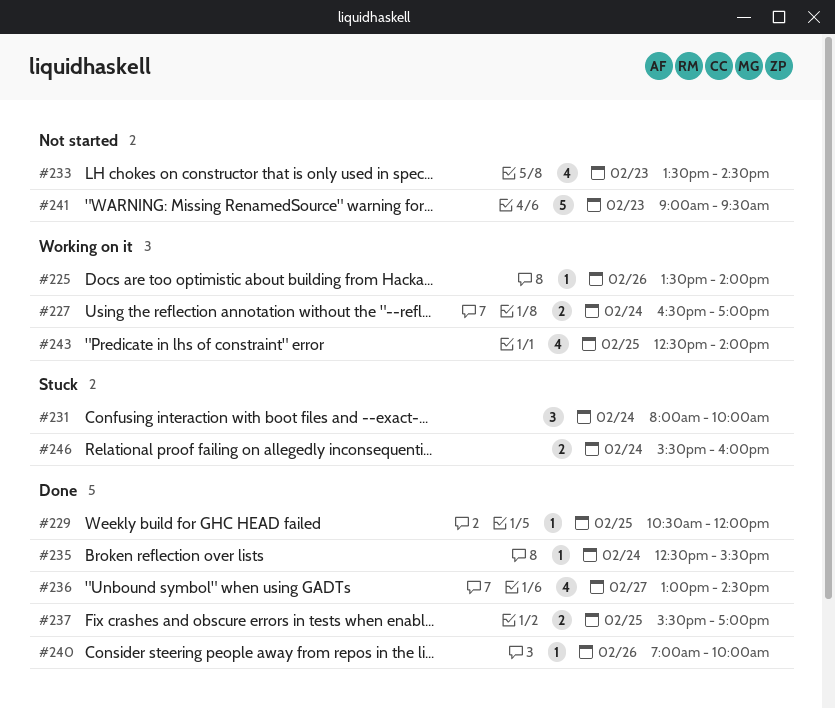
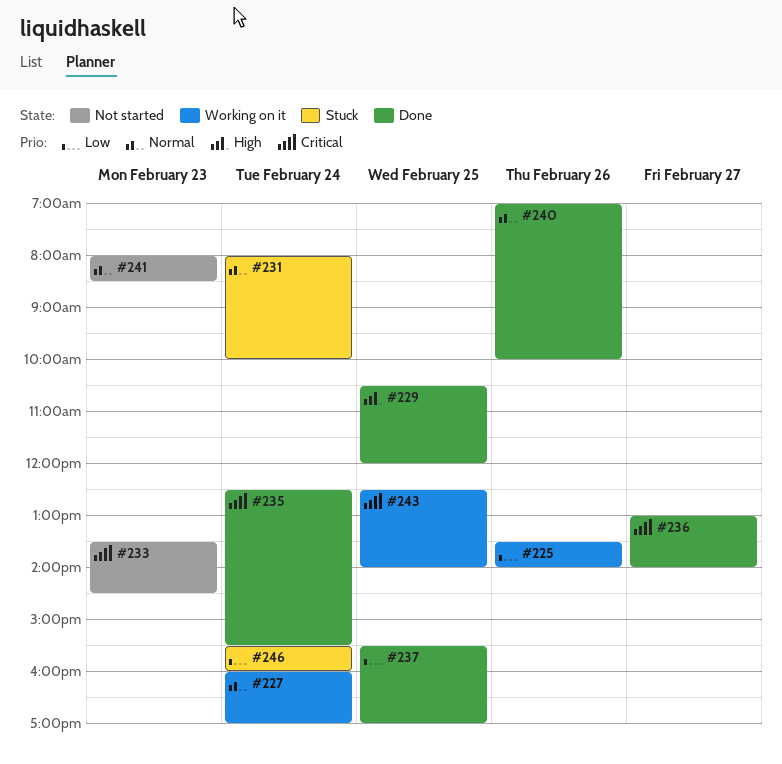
#227, begins: 16:30 -> 16:00
#236, ends: 14:30 -> 14:00
#241, begins: 09:00 -> 08:00
#241, ends: 09:30 -> 08:30

